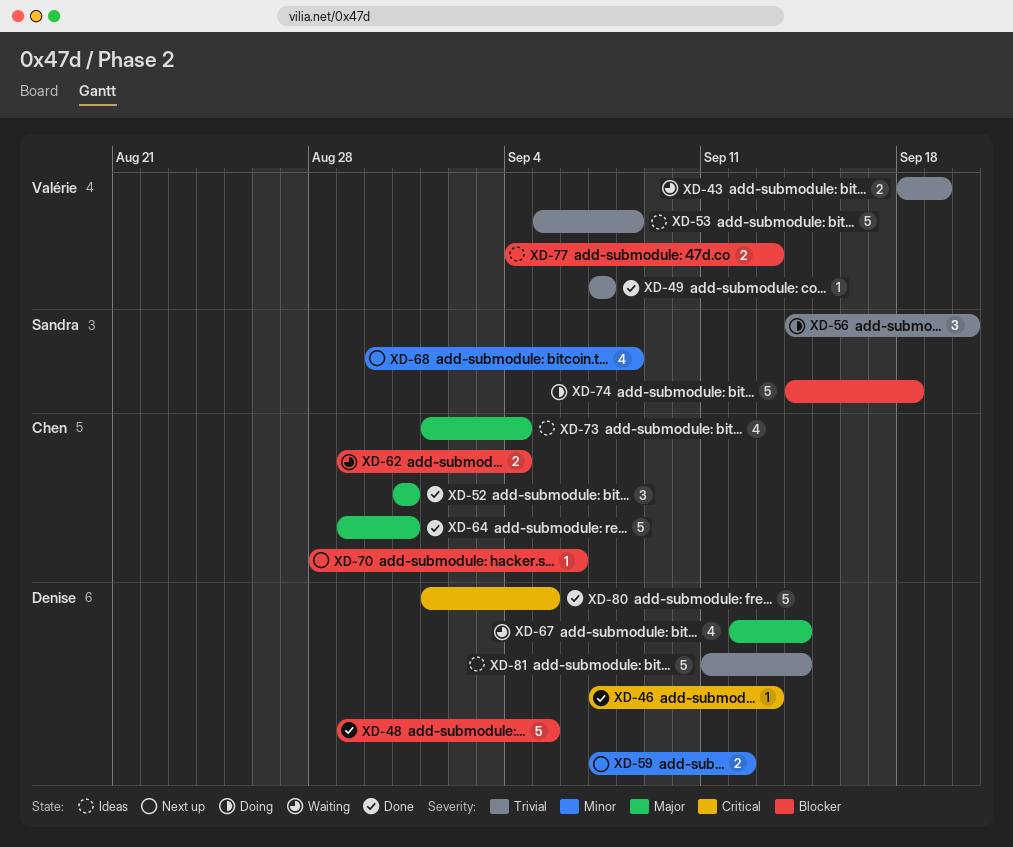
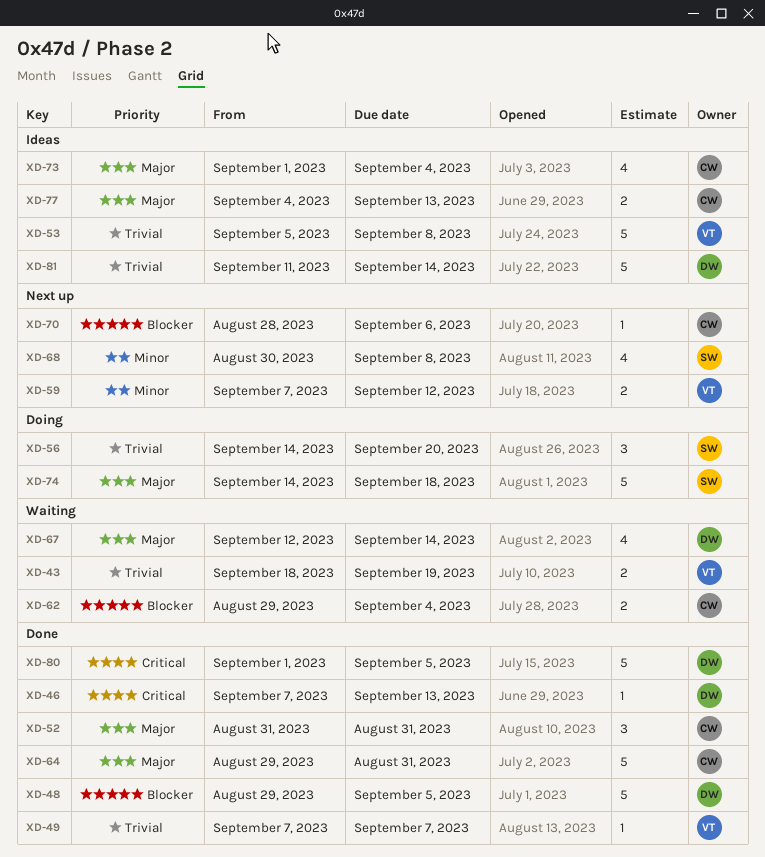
XD-59, owner: Denise -> Valérie
XD-74, priority: Blocker -> Major
XD-77, owner: Valérie -> Chen
XD-77, priority: Blocker -> Major

